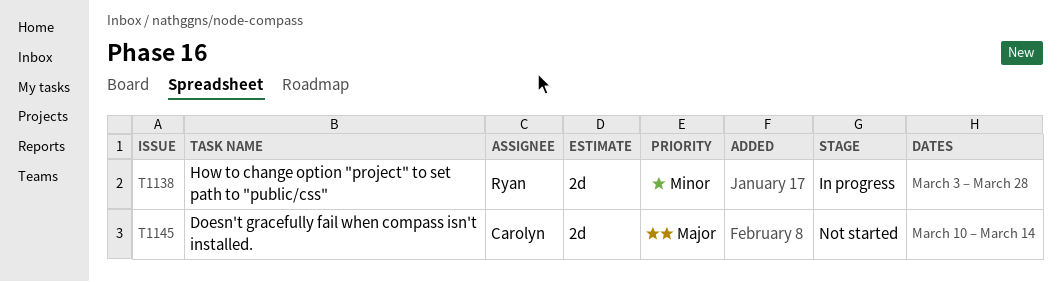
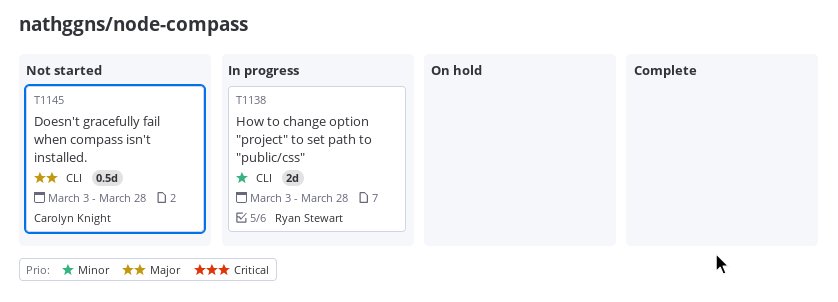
T1145, estimate: 2d -> 0.5d
T1145, start: Mar 10 -> Mar 3
T1145, due: Mar 14 -> Mar 28

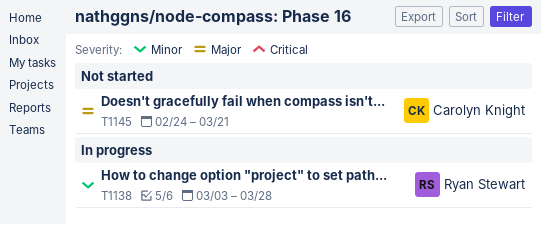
T1145, start: Mar 3 -> Feb 24
T1145, due: Mar 28 -> Mar 21

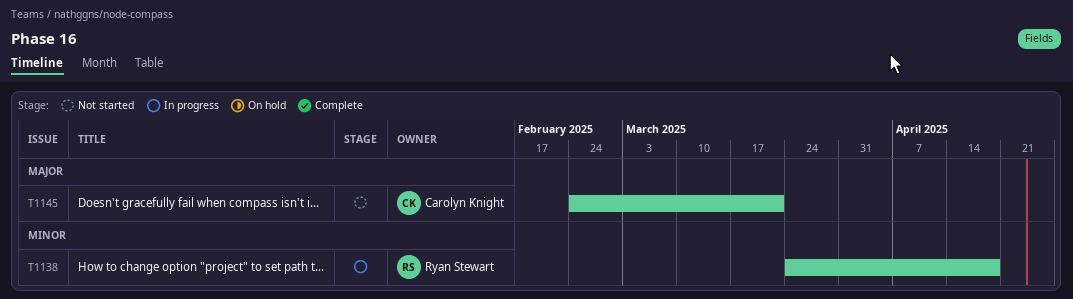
T1138, start: Mar 3 -> Mar 24
T1138, due: Mar 28 -> Apr 18

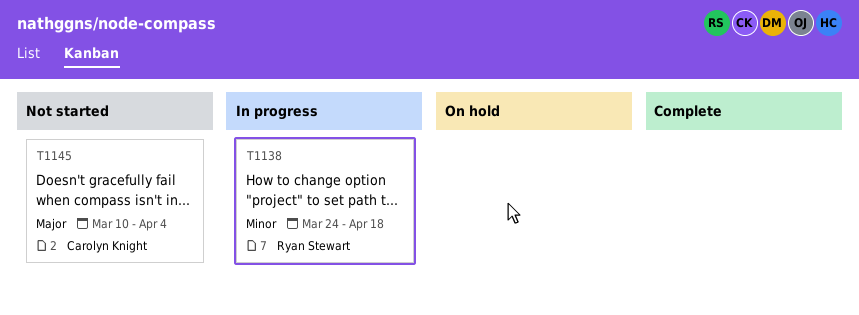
T1145, start: Feb 24 -> Mar 10
T1145, due: Mar 21 -> Apr 4

